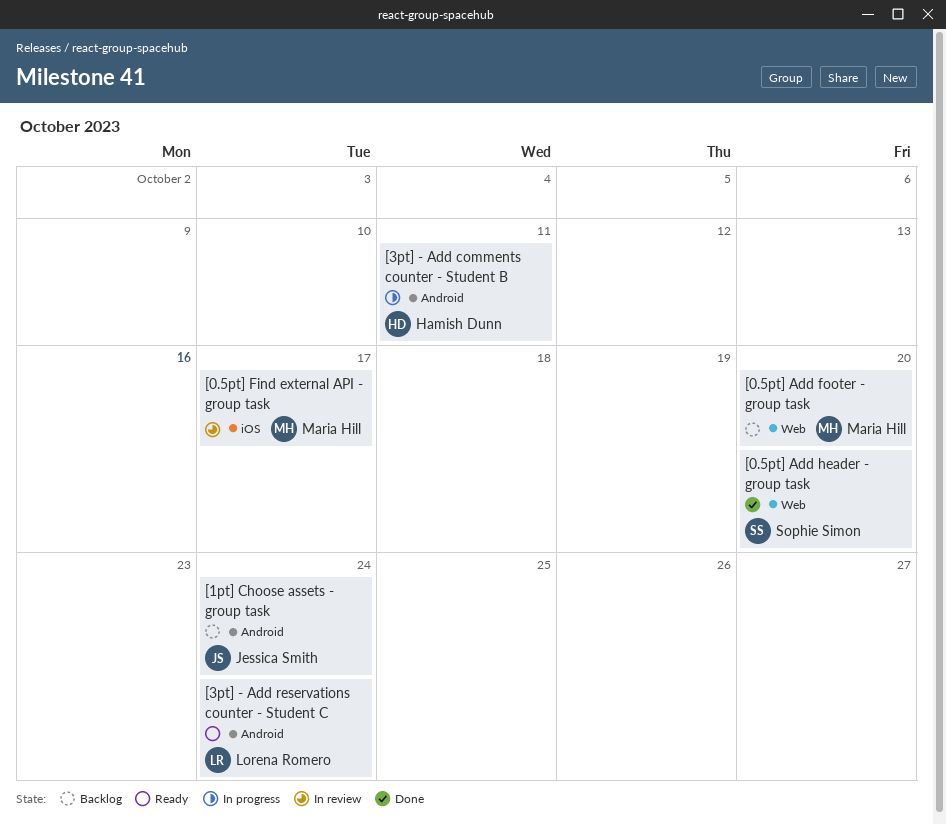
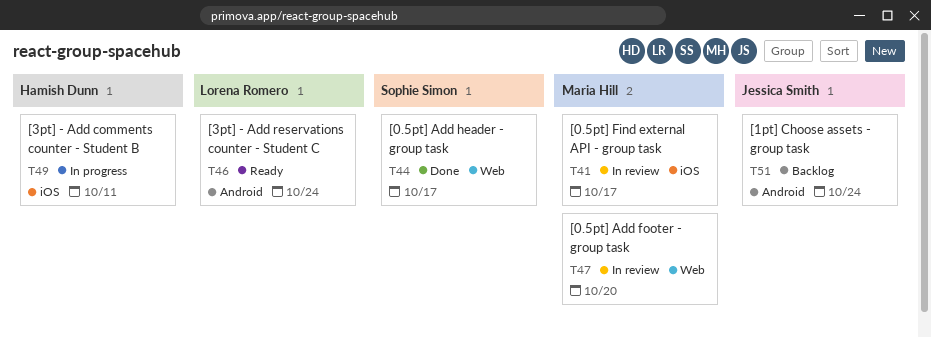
[0.5pt] Add footer - group task, status: Backlog -> In review
[0.5pt] Add header - group task, due: Oct 20 -> Oct 17
[3pt] - Add comments counter - Student B, label: Android -> iOS

